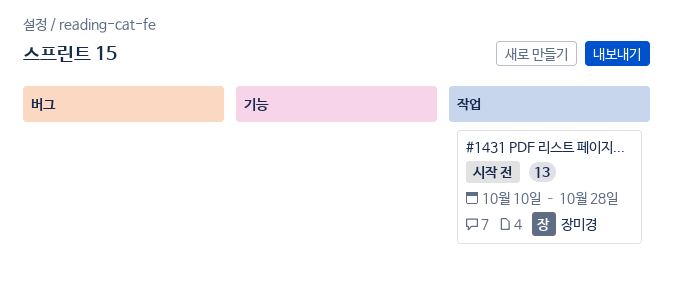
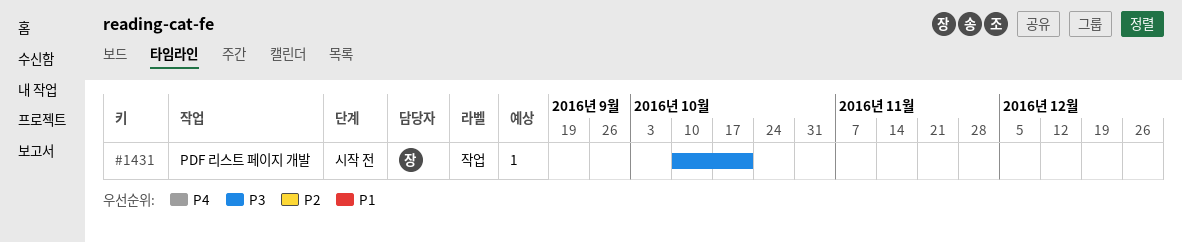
#1431, estimate: 13 -> 1
#1431, due: Oct 28 -> Oct 21

